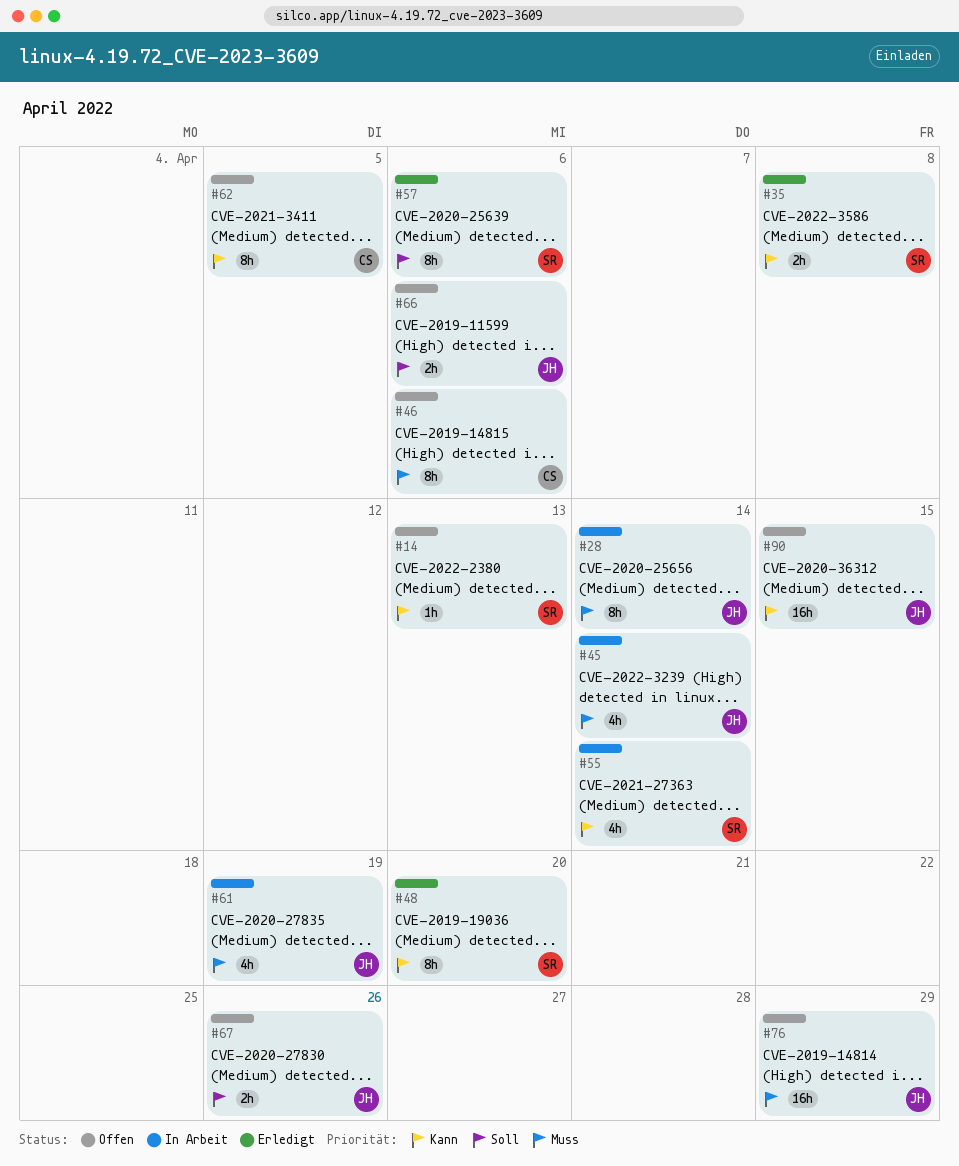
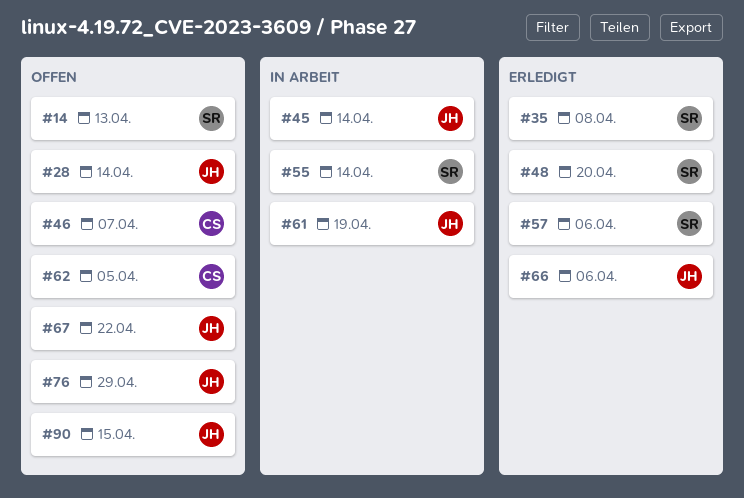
#28, status: In Arbeit -> Offen
#46, due: Apr 6 -> Apr 7
#66, status: Offen -> Erledigt
#67, due: Apr 26 -> Apr 22

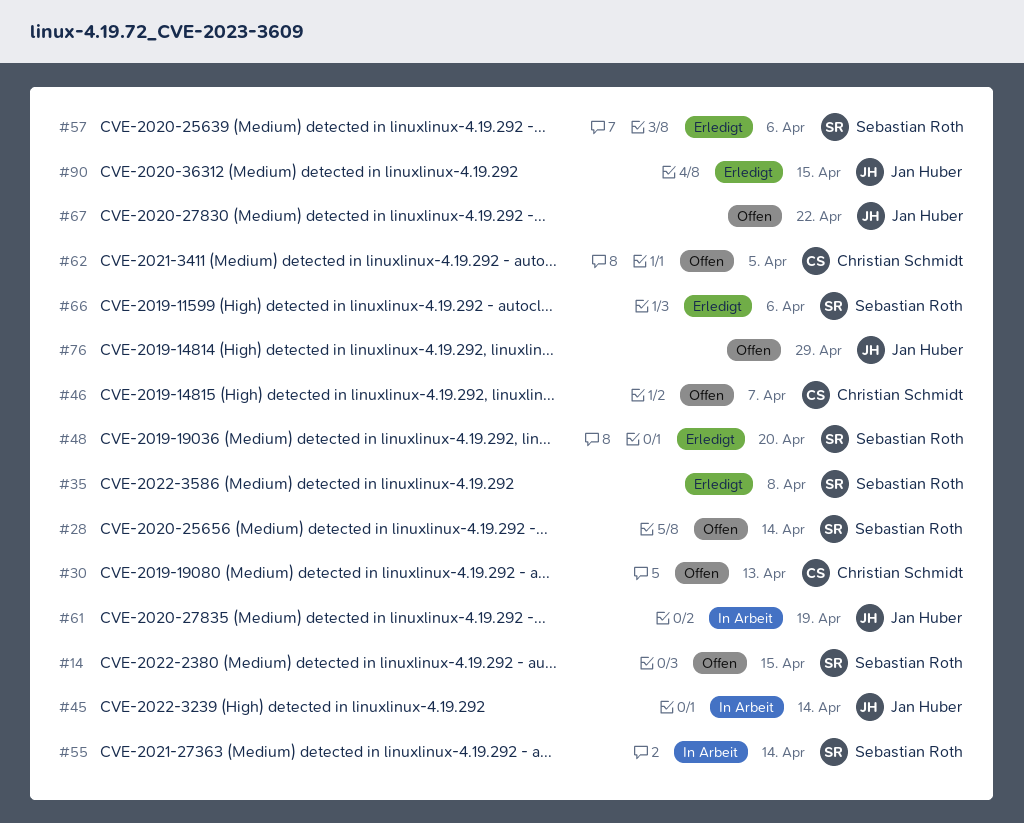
#14, due: Apr 13 -> Apr 15
#28, owner: Jan Huber -> Sebastian Roth
#30: none -> present
#66, owner: Jan Huber -> Sebastian Roth
#90, status: Offen -> Erledigt

